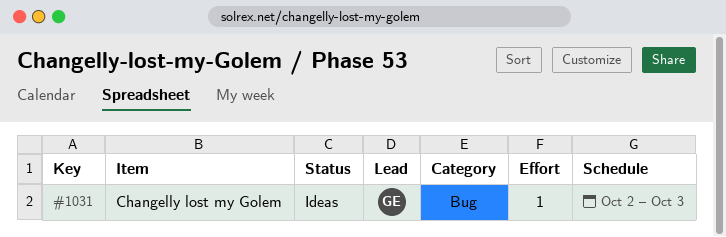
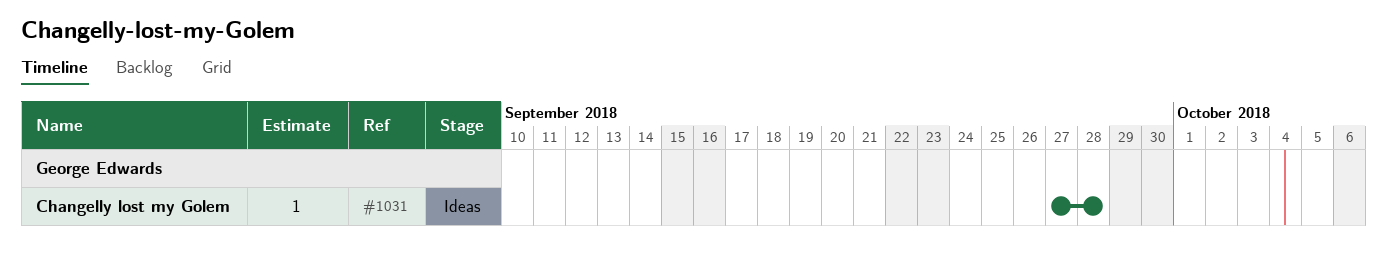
#1031, start: Oct 2 -> Sep 27
#1031, due: Oct 3 -> Sep 28

